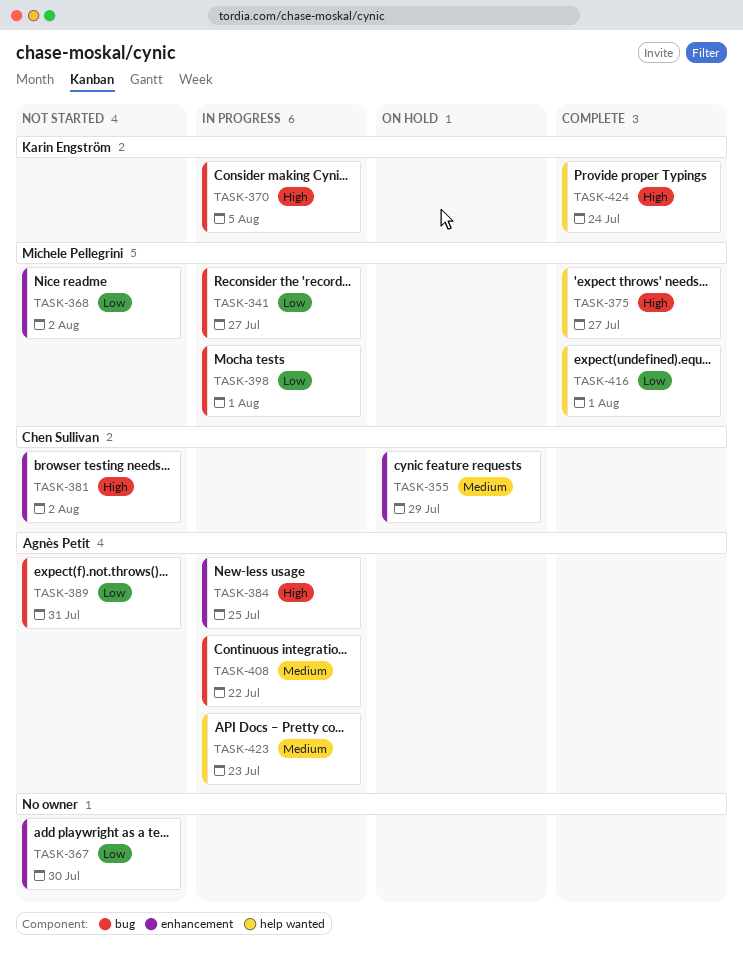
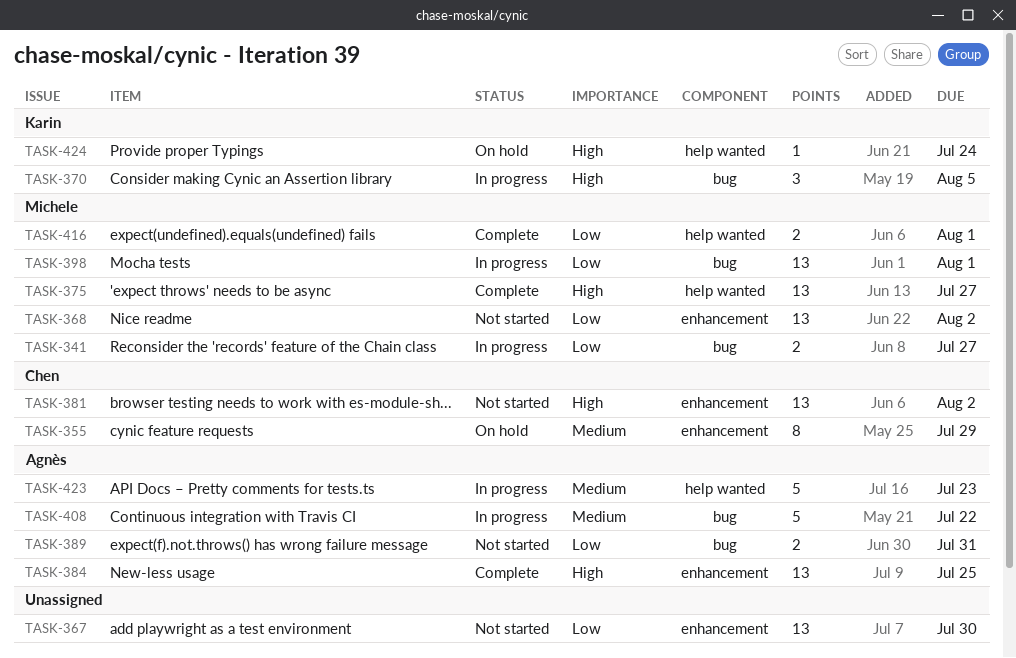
TASK-384, status: In progress -> Complete
TASK-424, status: Complete -> On hold

